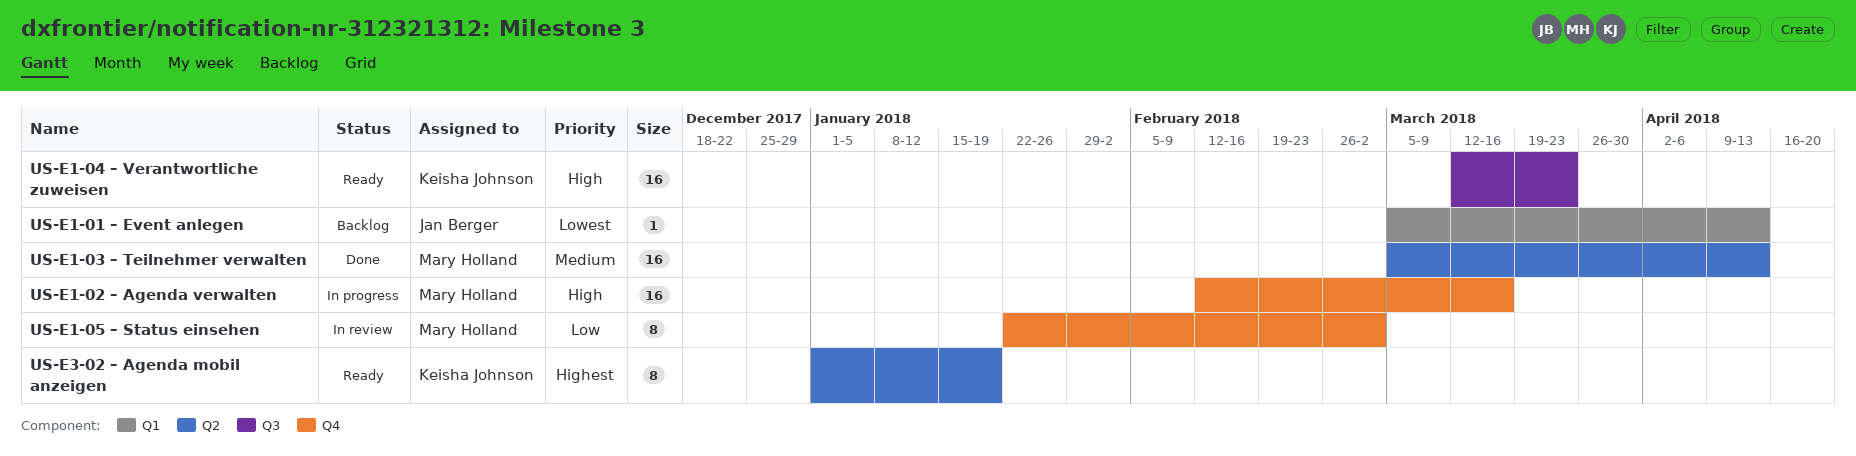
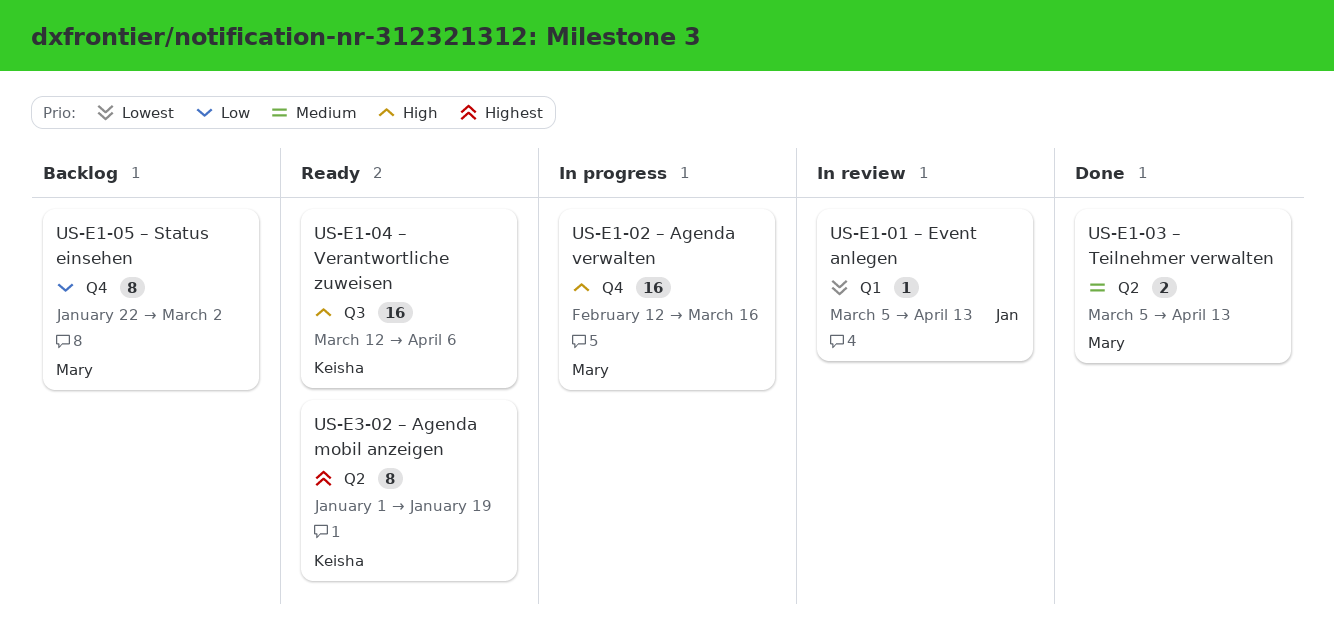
US‑E1‑01 – Event anlegen, status: Backlog -> In review
US‑E1‑03 – Teilnehmer verwalten, estimate: 16 -> 2
US‑E1‑04 – Verantwortliche zuweisen, due: Mar 23 -> Apr 6
US‑E1‑05 – Status einsehen, status: In review -> Backlog

